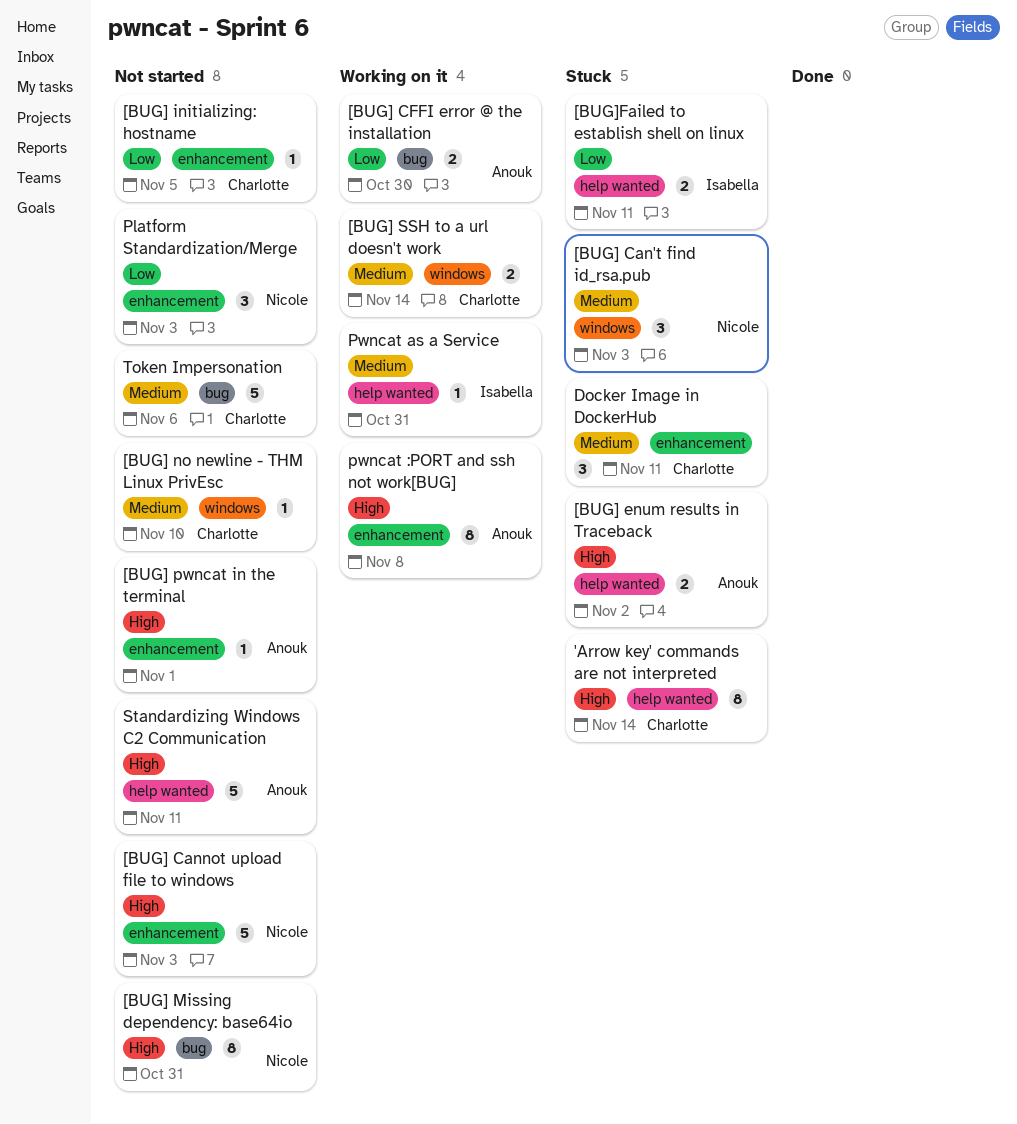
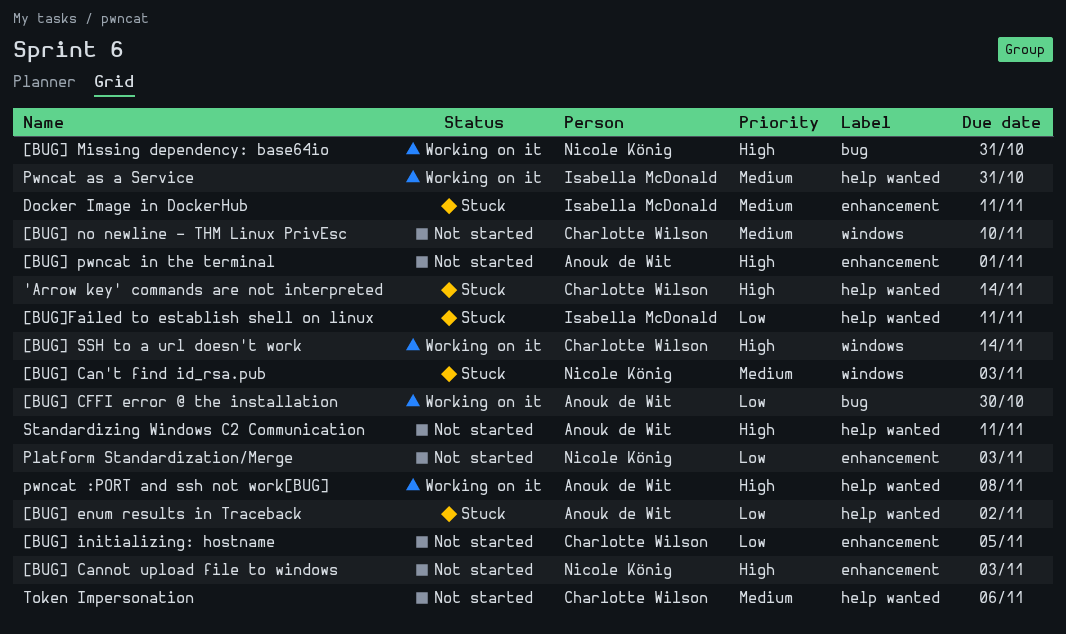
[BUG] enum results in Traceback, priority: High -> Low
[BUG] Missing dependency: base64io, status: Not started -> Working on it
[BUG] SSH to a url doesn't work, priority: Medium -> High
Docker Image in DockerHub, owner: Charlotte Wilson -> Isabella McDonald
pwncat :PORT and ssh not work[BUG], label: enhancement -> help wanted
Token Impersonation, label: bug -> help wanted

